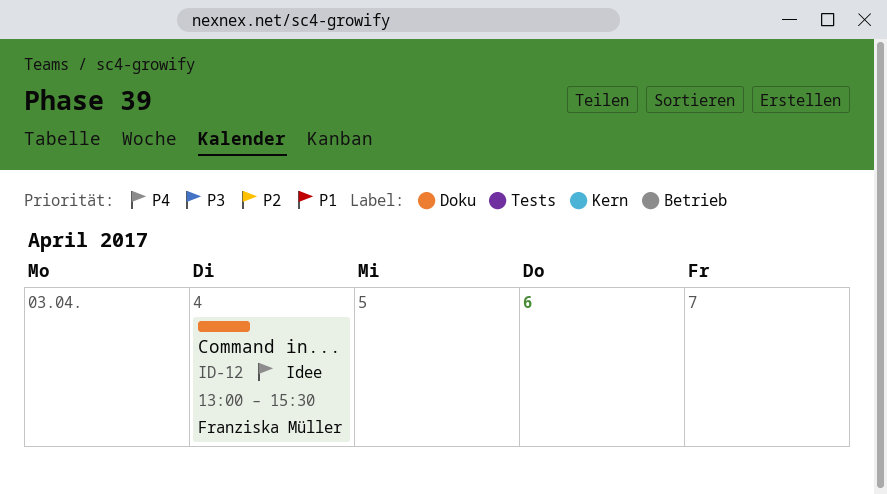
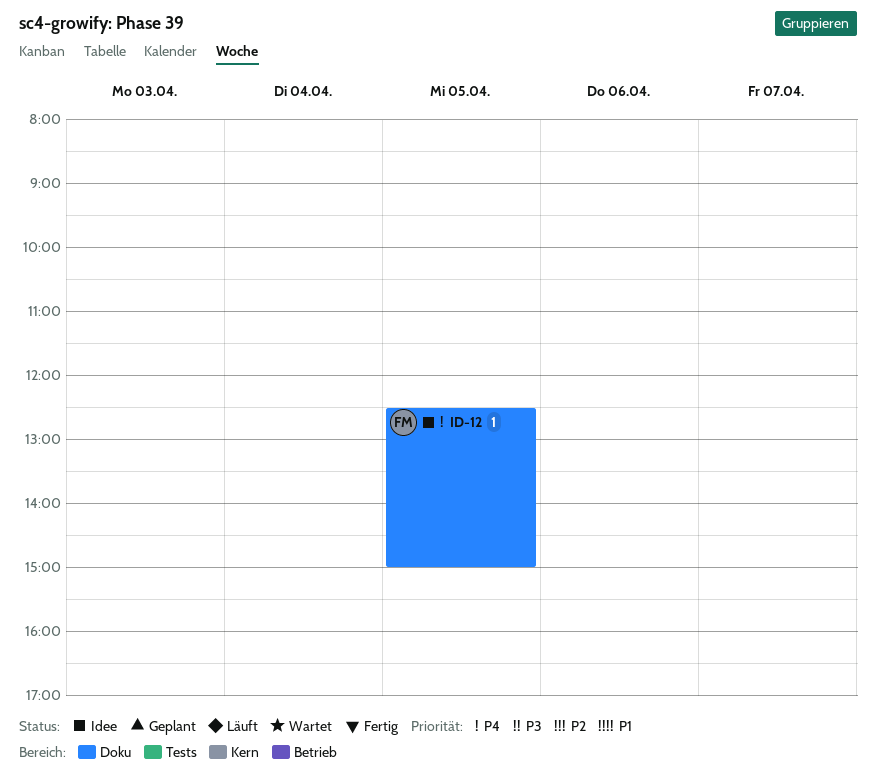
ID-12, day: Apr 4 -> Apr 5
ID-12, begins: 13:00 -> 12:30
ID-12, ends: 15:30 -> 15:00

